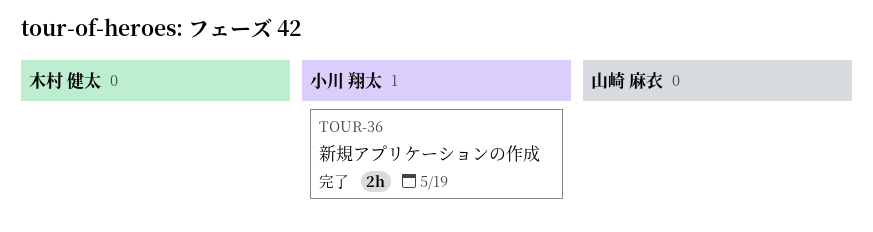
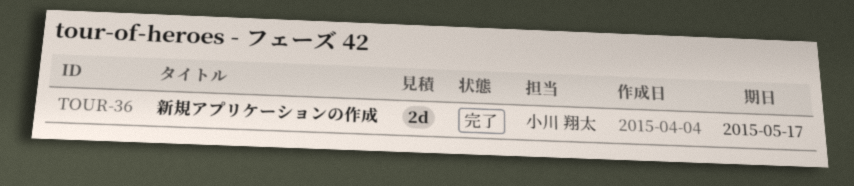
TOUR-36, estimate: 2h -> 2d
TOUR-36, due: May 19 -> May 17

